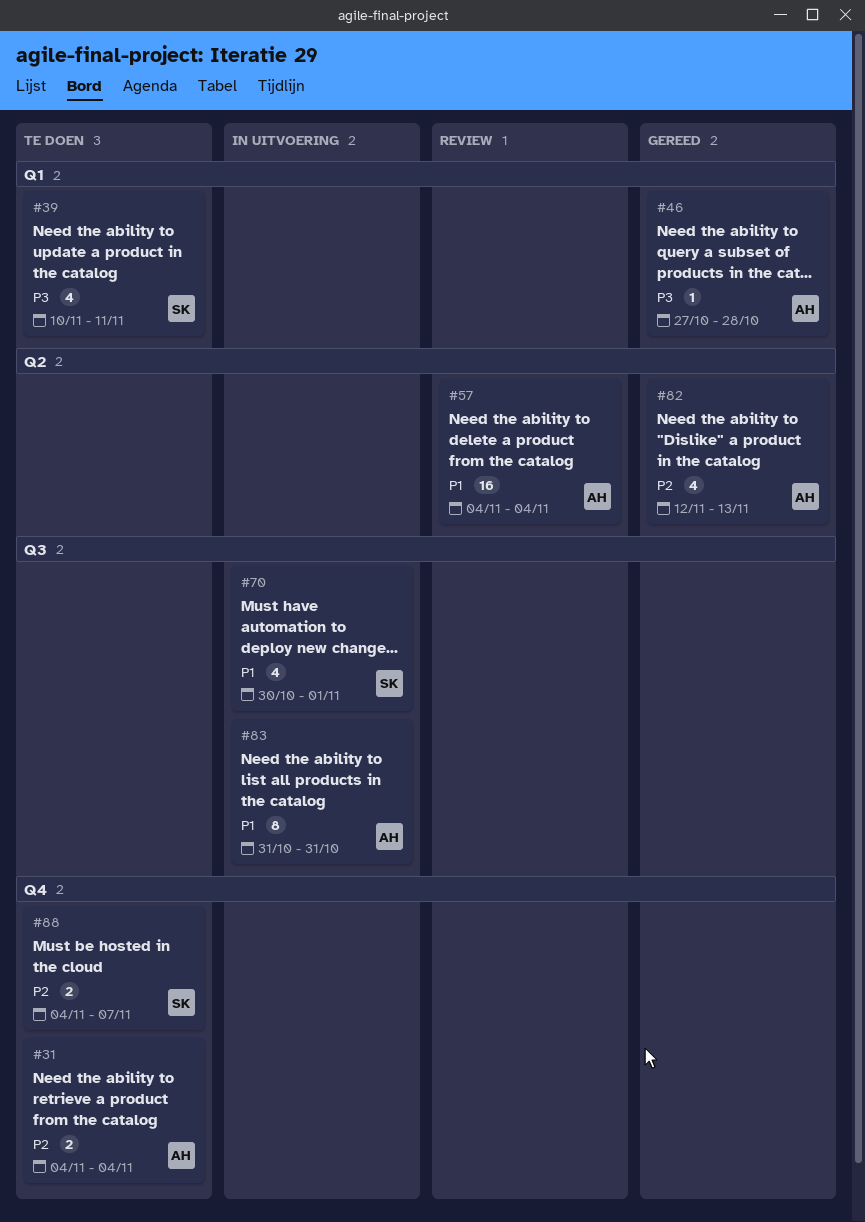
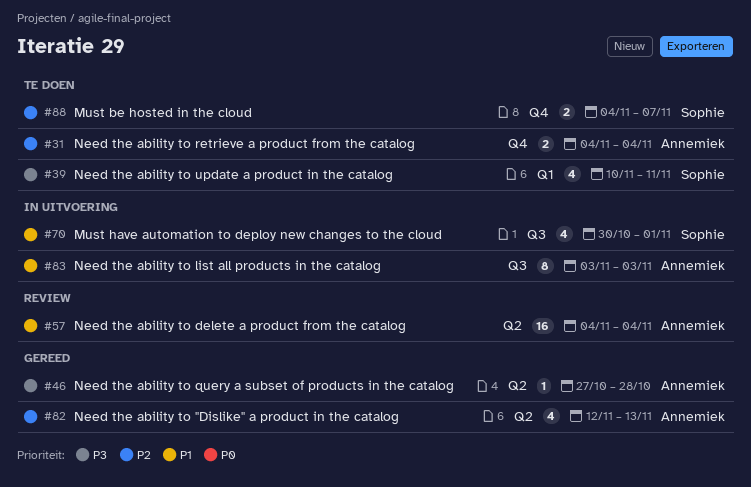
#46, label: Q1 -> Q2
#83, start: Oct 31 -> Nov 3
#83, due: Oct 31 -> Nov 3

